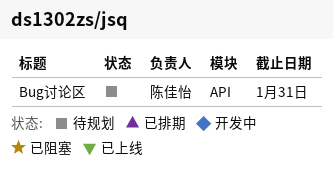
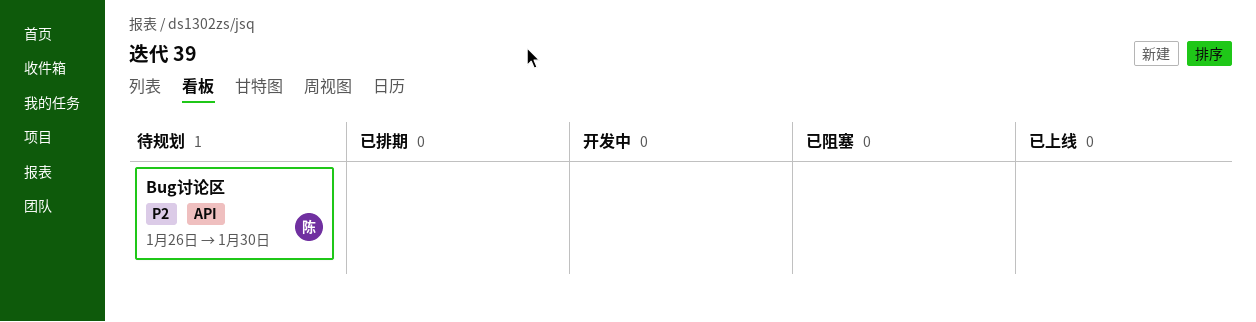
Bug讨论区, due: Jan 31 -> Jan 30

